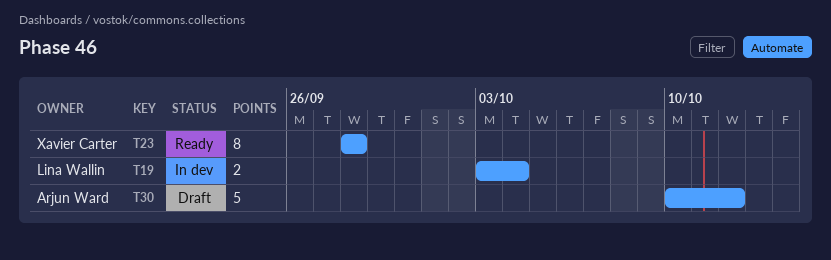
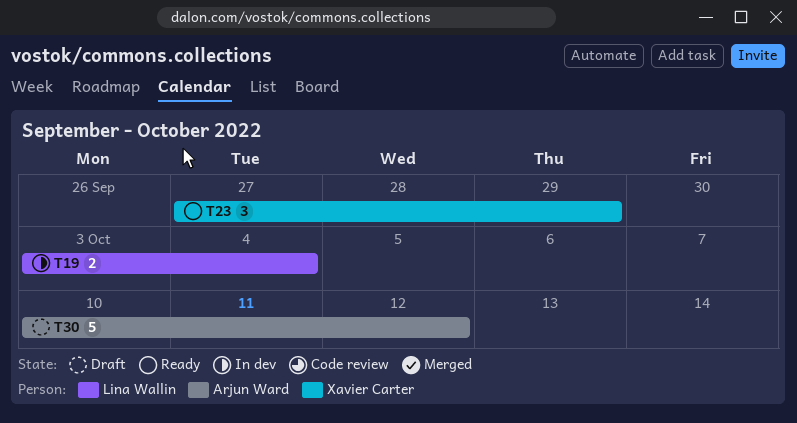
T23, estimate: 8 -> 3
T23, start: Sep 28 -> Sep 27
T23, due: Sep 28 -> Sep 29

